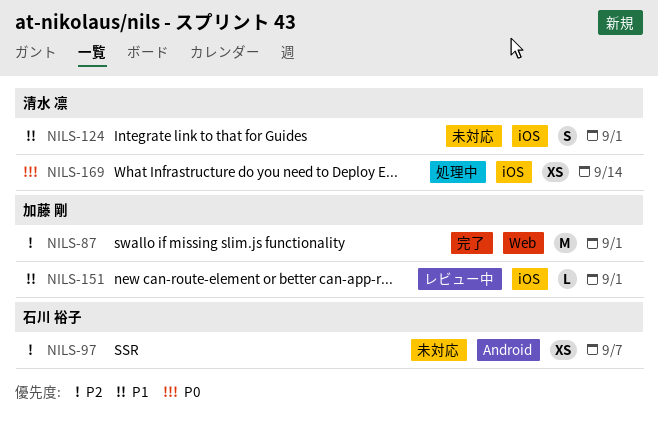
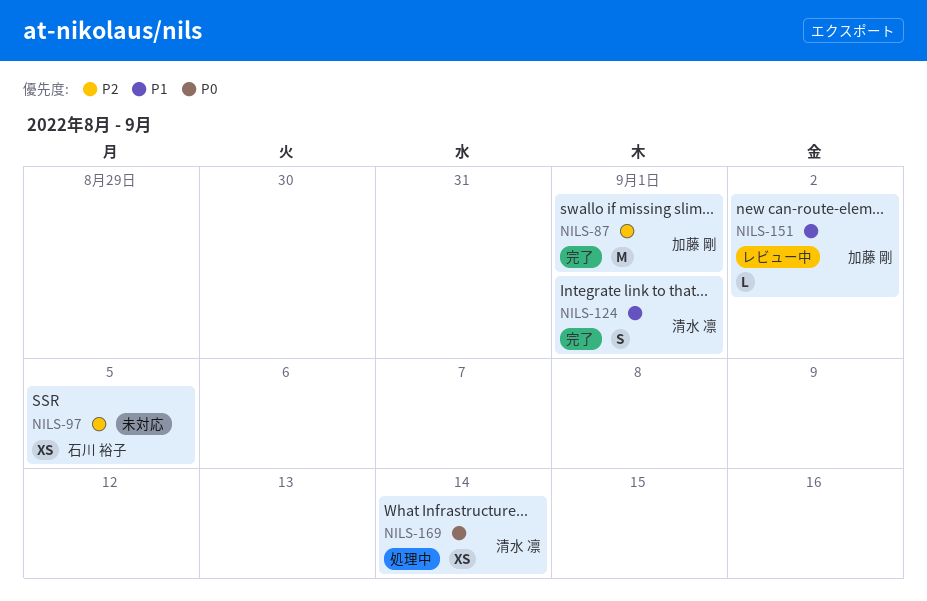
NILS-97, due: Sep 7 -> Sep 5
NILS-124, status: 未対応 -> 完了
NILS-151, due: Sep 1 -> Sep 2

